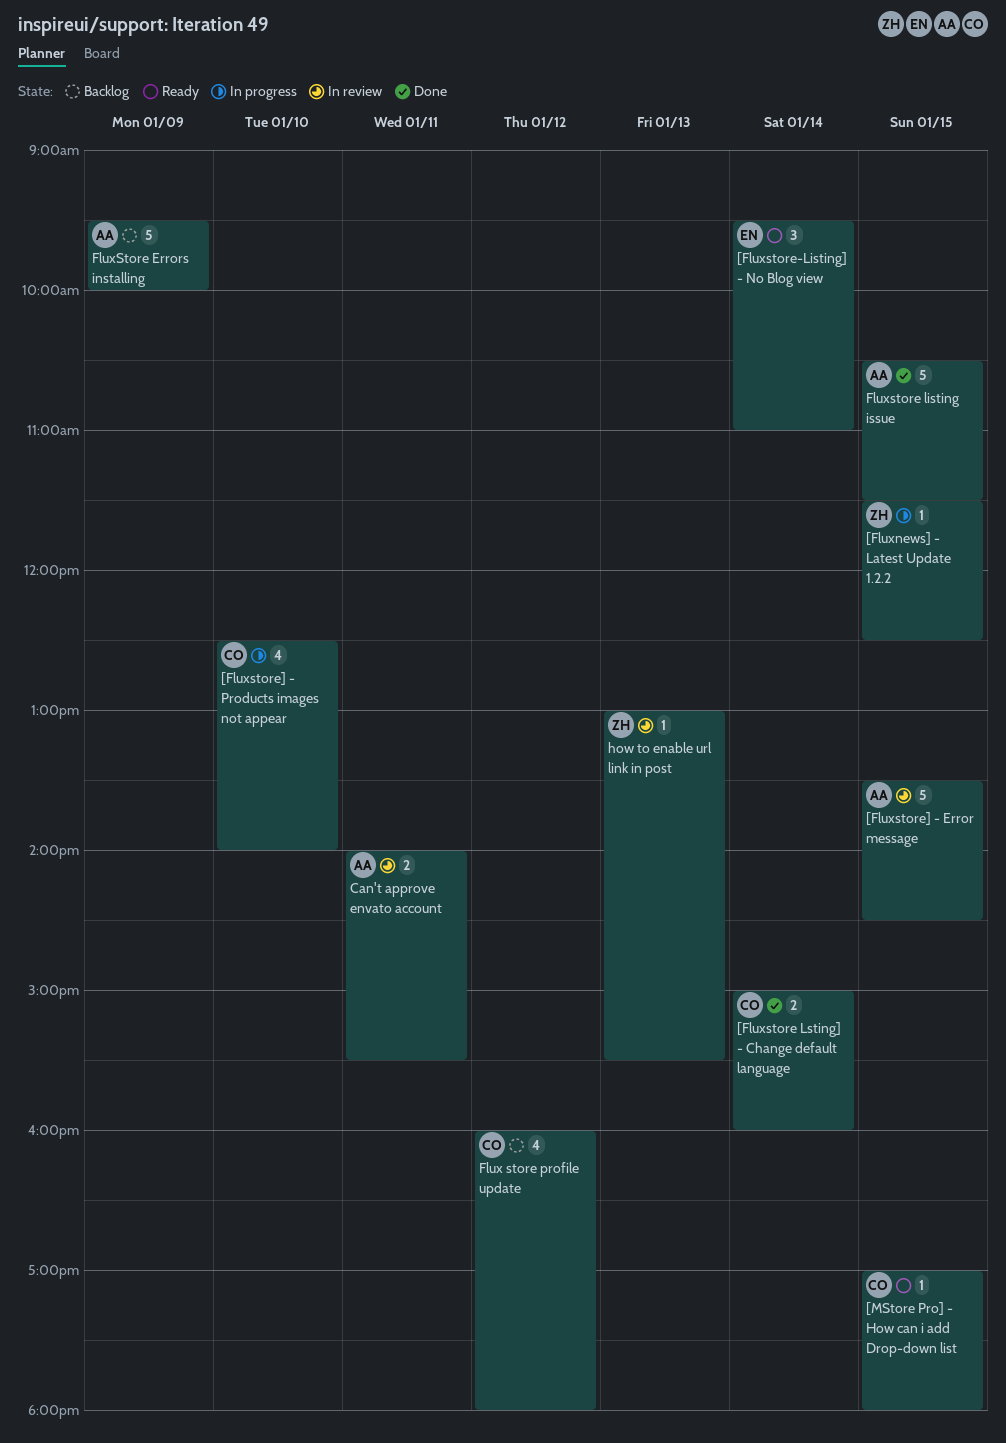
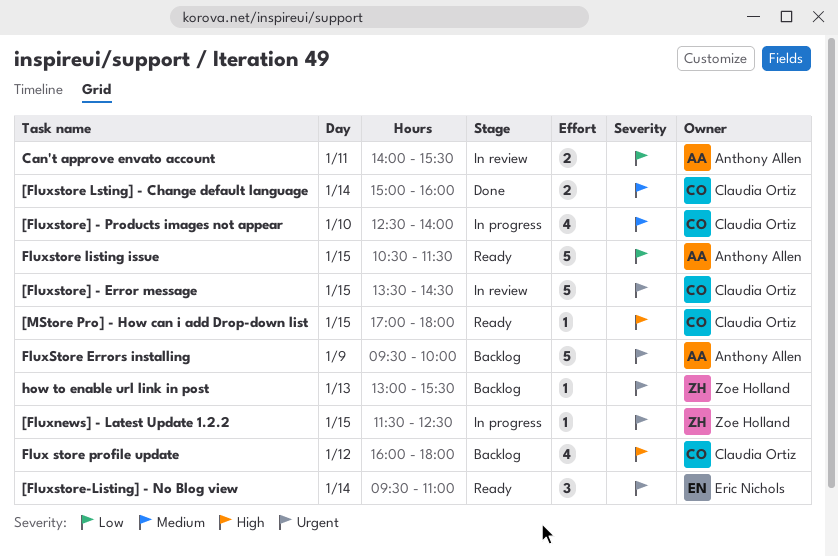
[Fluxstore] - Error message, owner: Anthony Allen -> Claudia Ortiz
Fluxstore listing issue, status: Done -> Ready
how to enable url link in post, status: In review -> Backlog

